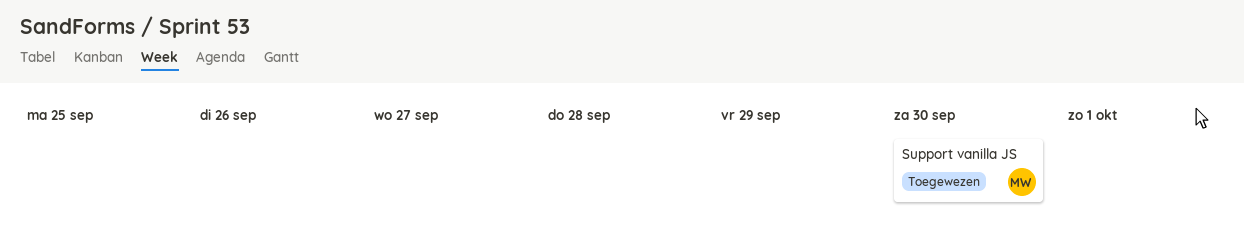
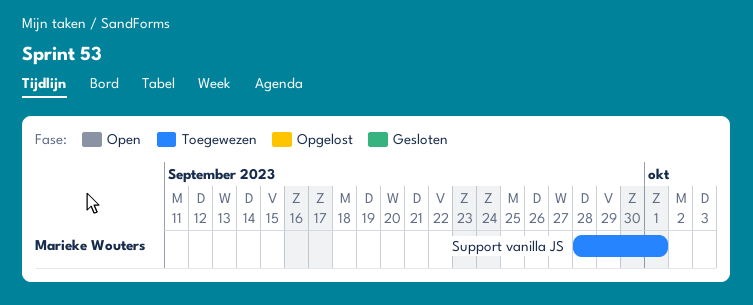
Support vanilla JS, due: Sep 30 -> Oct 1

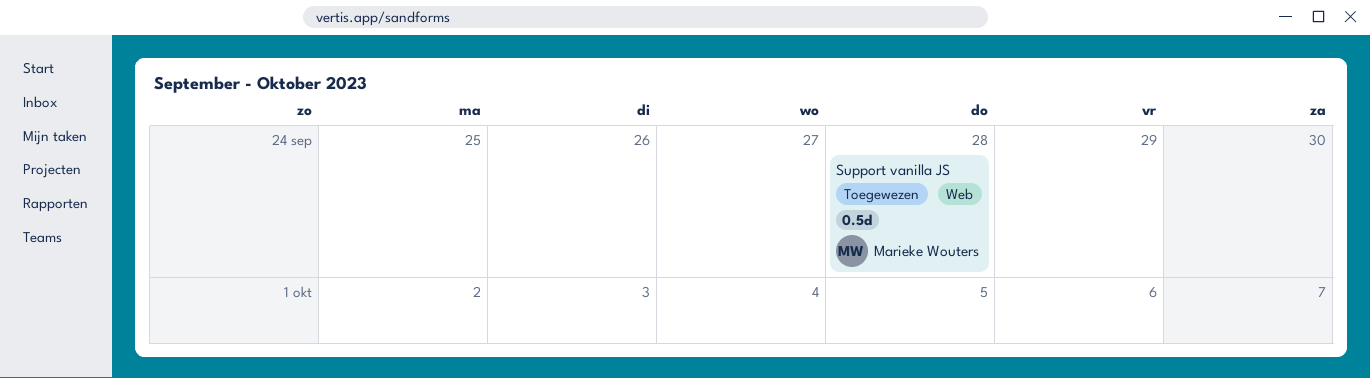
Support vanilla JS, due: Oct 1 -> Sep 28

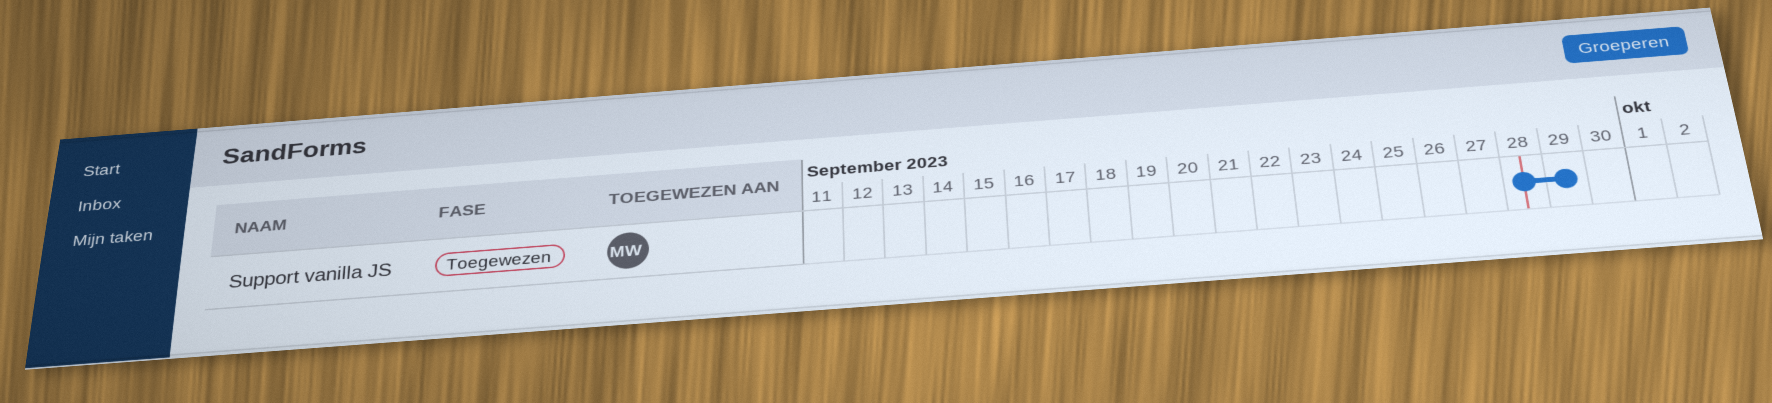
Support vanilla JS, due: Sep 28 -> Sep 29

